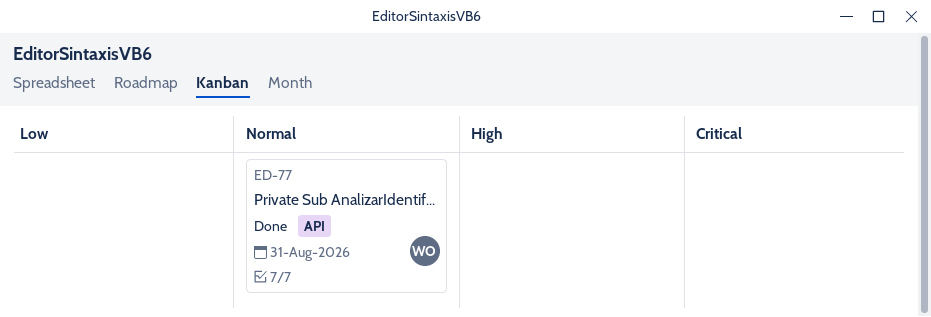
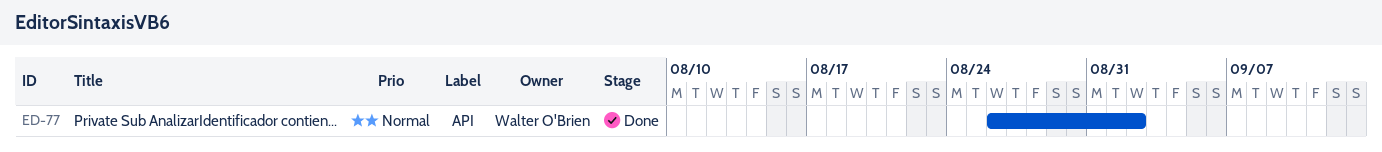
ED-77, due: Aug 31 -> Sep 2

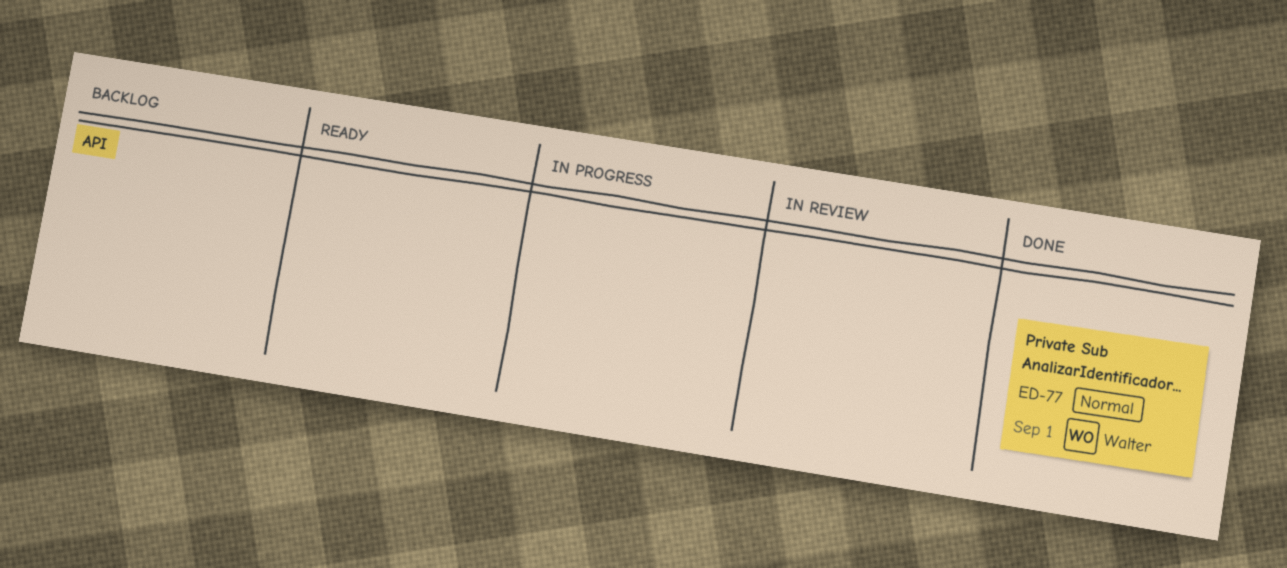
ED-77, due: Sep 2 -> Sep 1

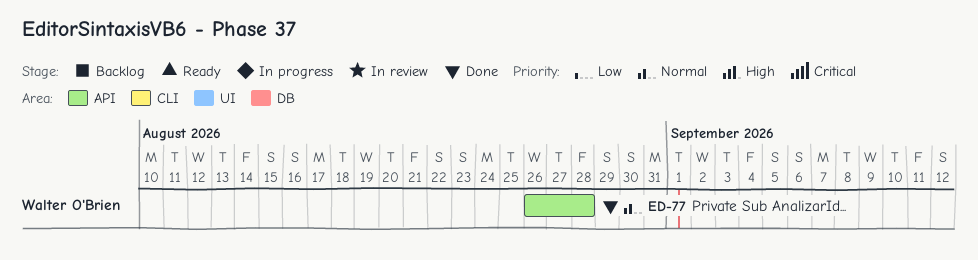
ED-77, due: Sep 1 -> Aug 28

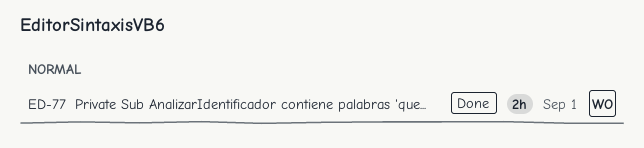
ED-77, due: Aug 28 -> Sep 1

